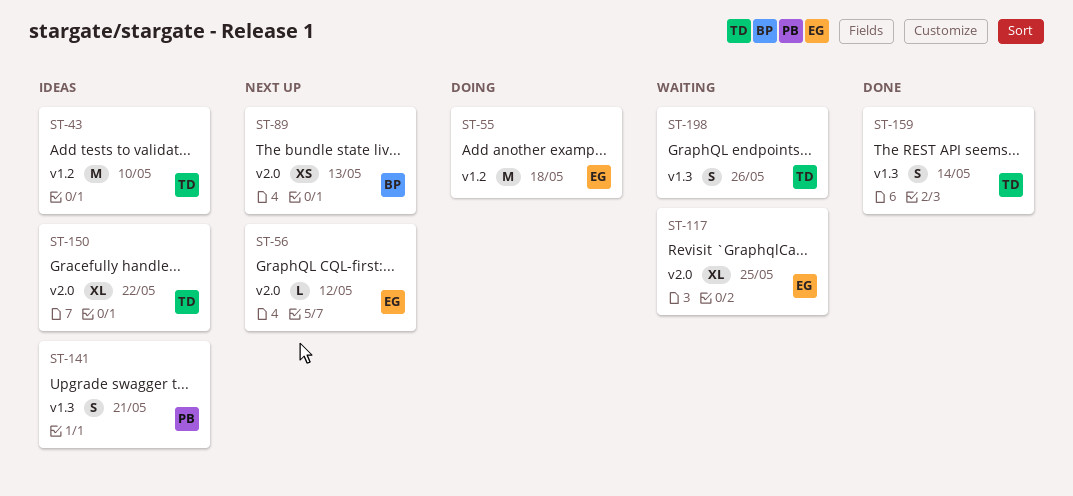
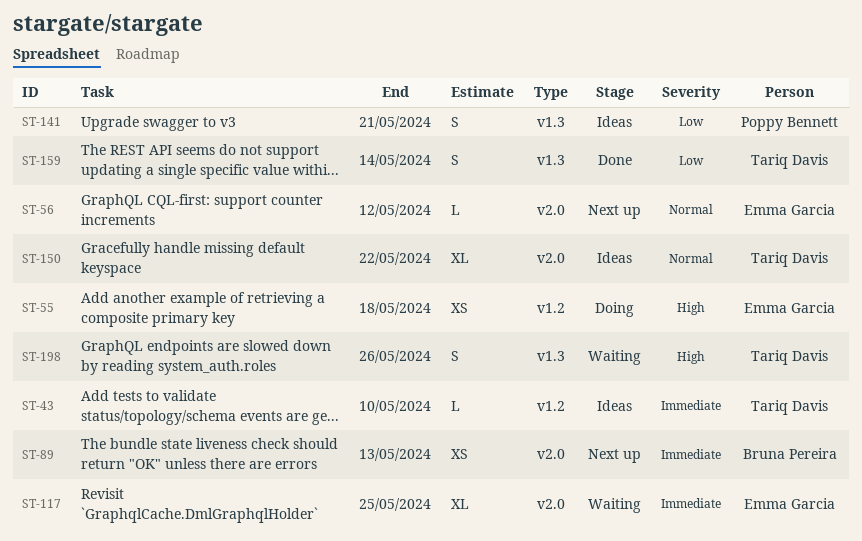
ST-43, estimate: M -> L
ST-55, estimate: M -> XS

